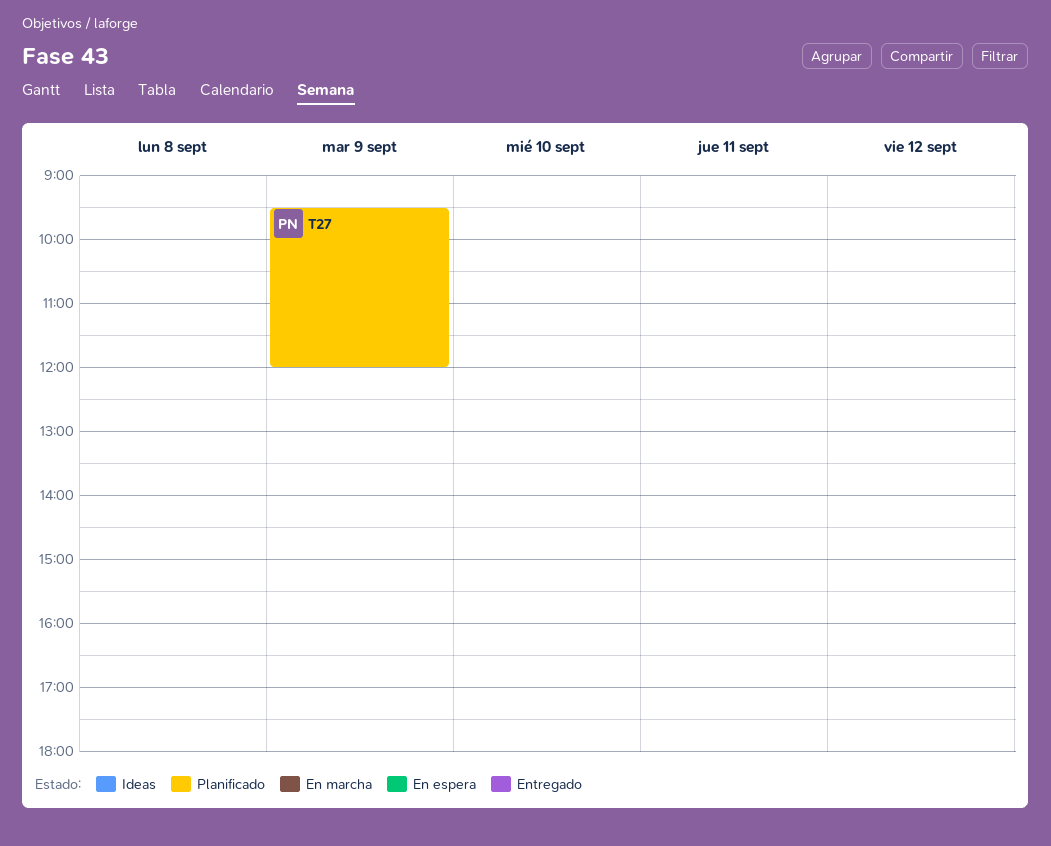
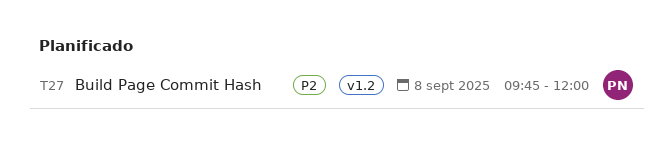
T27, day: Sep 9 -> Sep 8
T27, begins: 09:30 -> 09:45

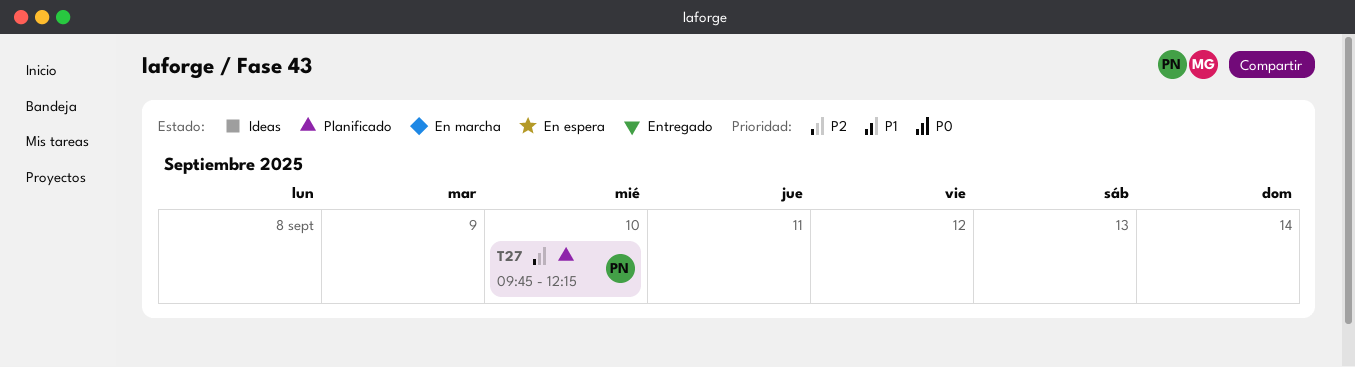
T27, day: Sep 8 -> Sep 10
T27, ends: 12:00 -> 12:15

